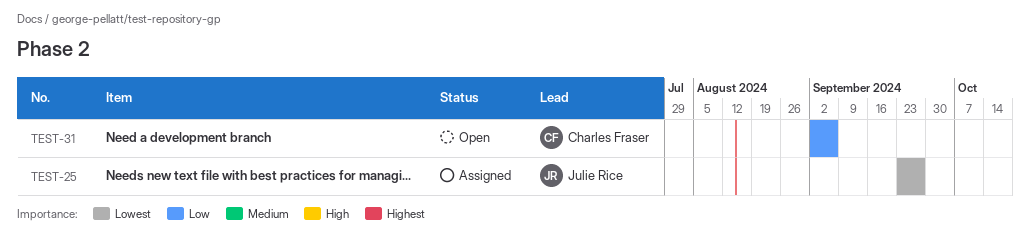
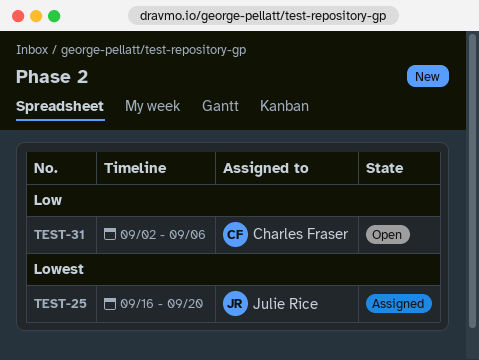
TEST-25, start: Sep 23 -> Sep 16
TEST-25, due: Sep 27 -> Sep 20

